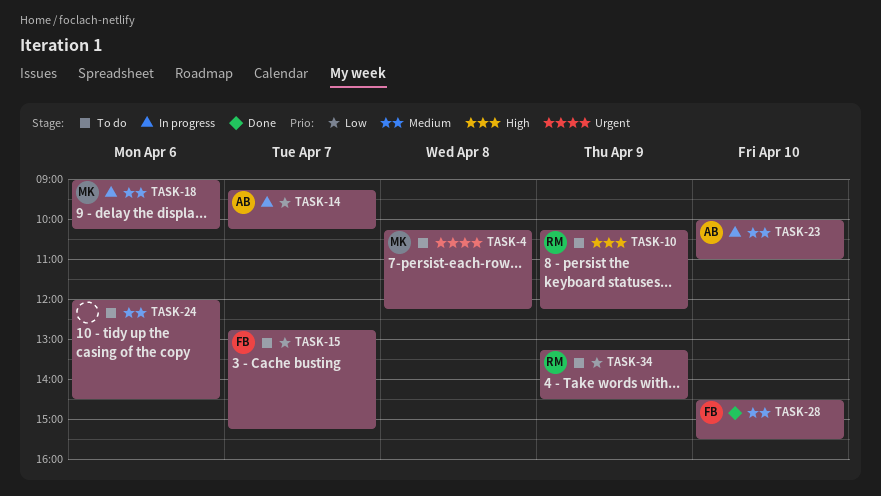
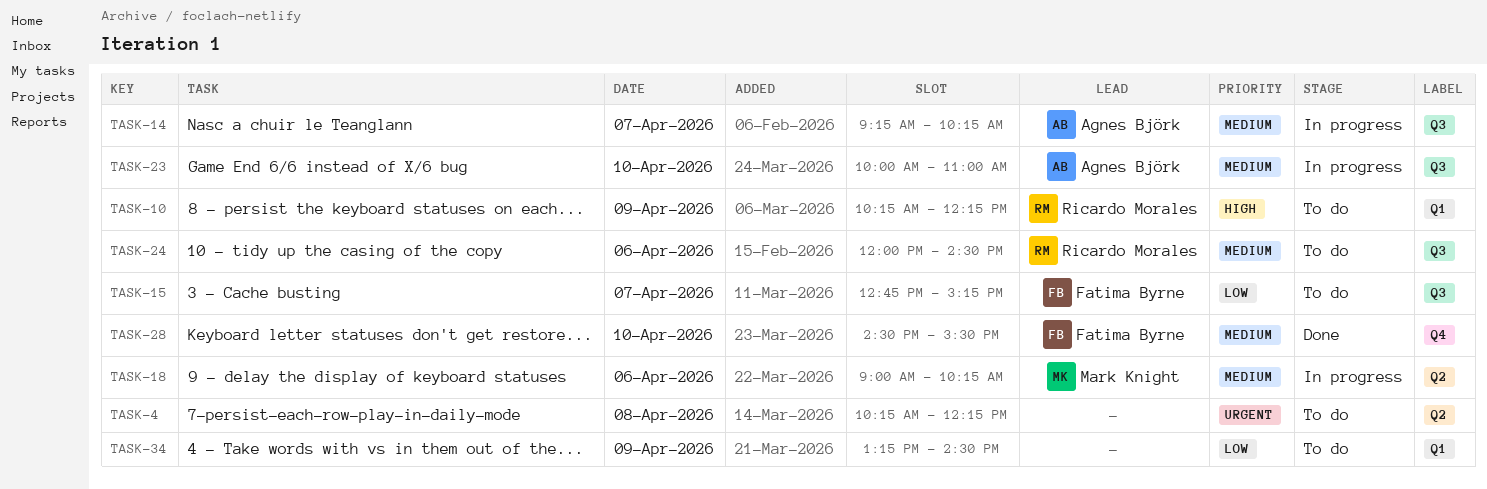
TASK-4, owner: Mark Knight -> none
TASK-14, priority: Low -> Medium
TASK-24, owner: none -> Ricardo Morales
TASK-34, owner: Ricardo Morales -> none

